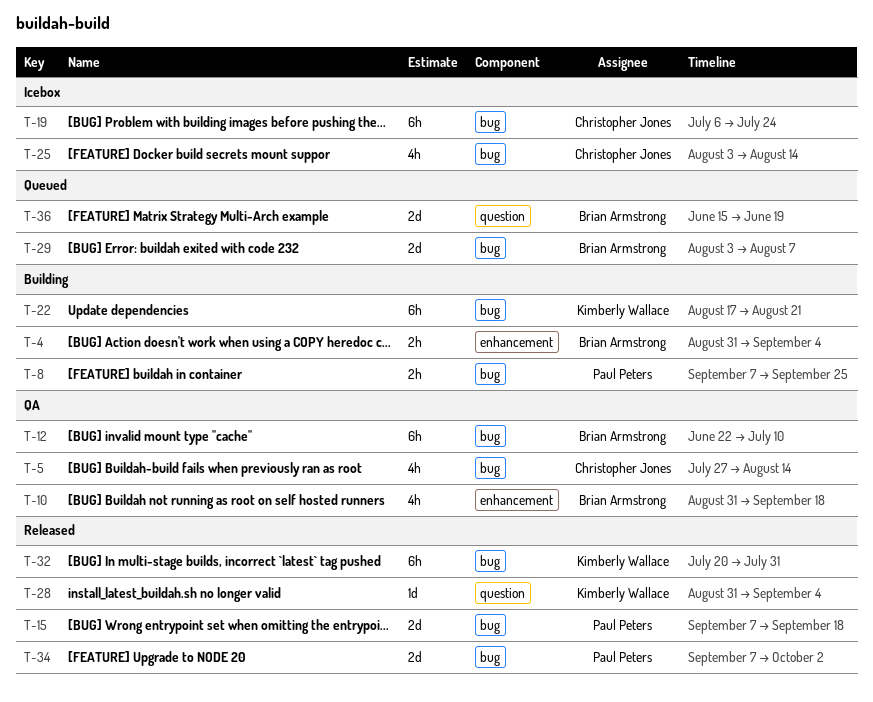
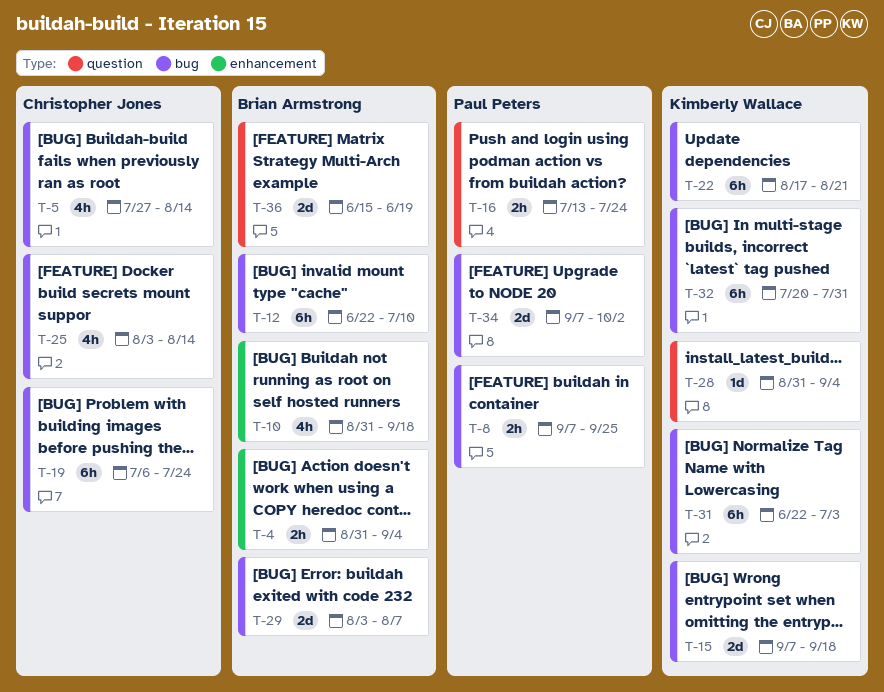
T-15, owner: Paul Peters -> Kimberly Wallace
T-16: none -> present
T-31: none -> present

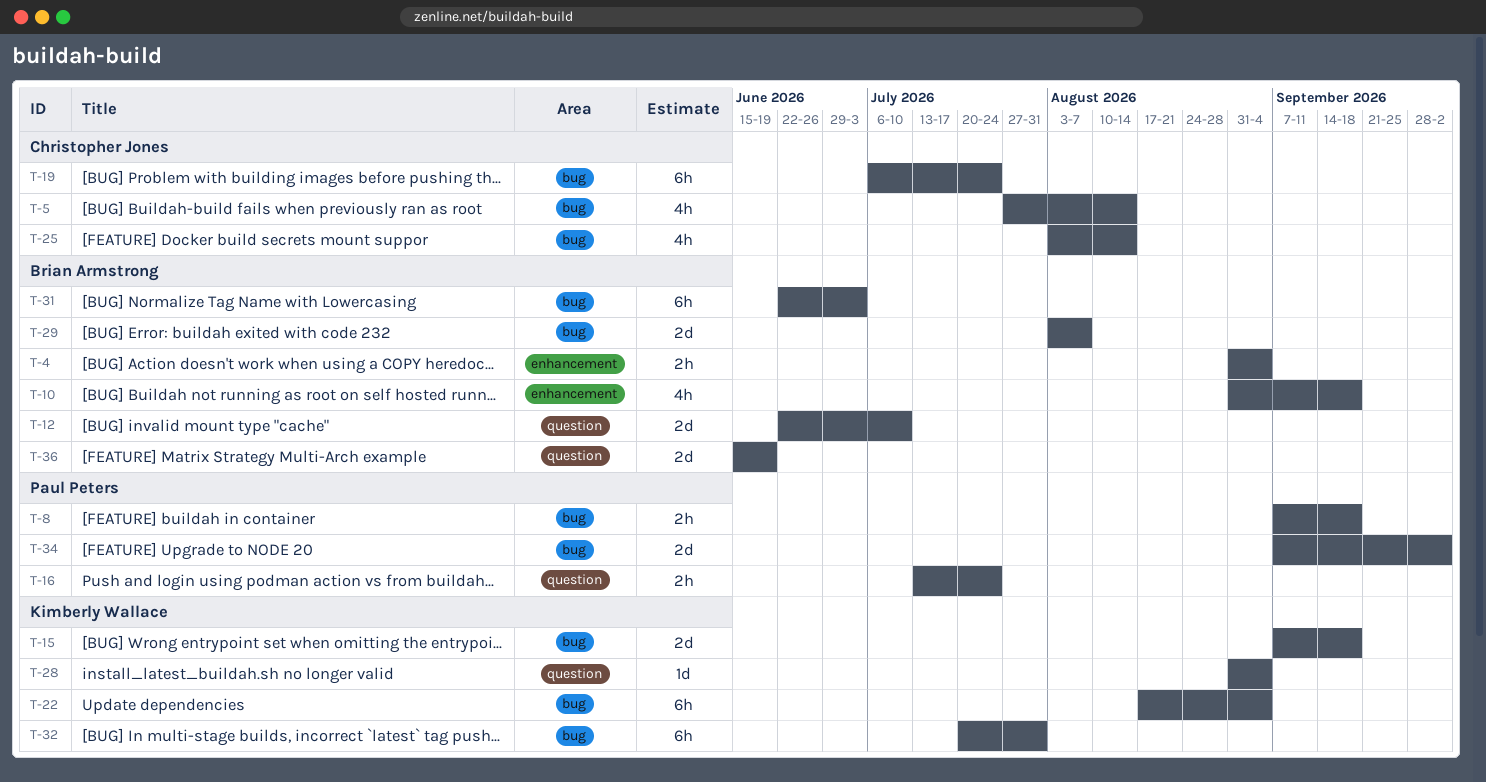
T-8, due: Sep 25 -> Sep 18
T-12, label: bug -> question
T-12, estimate: 6h -> 2d
T-22, due: Aug 21 -> Sep 4
T-31, owner: Kimberly Wallace -> Brian Armstrong

